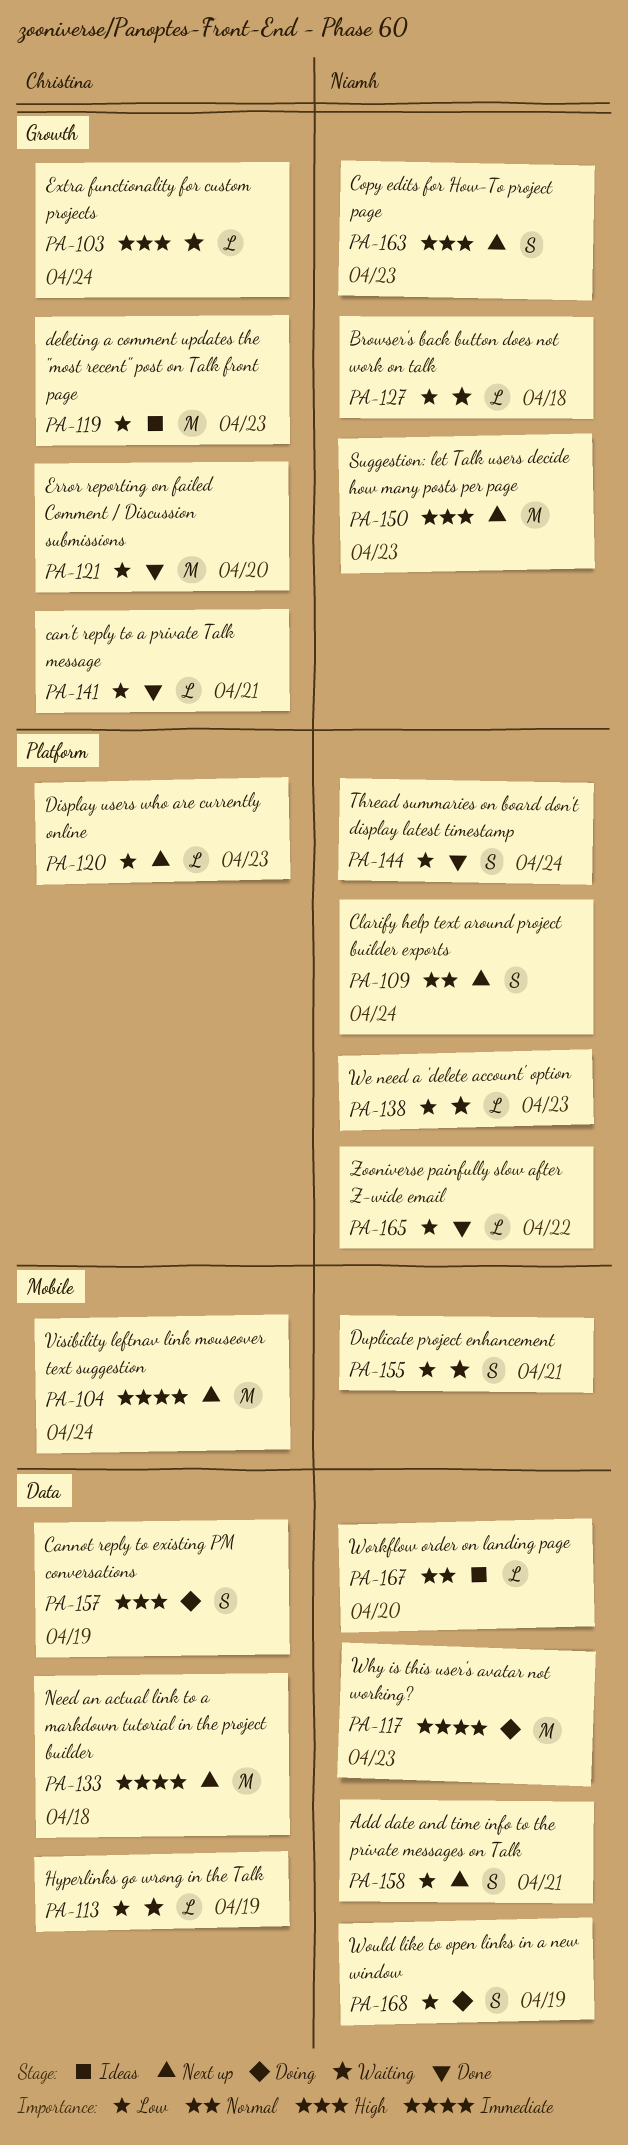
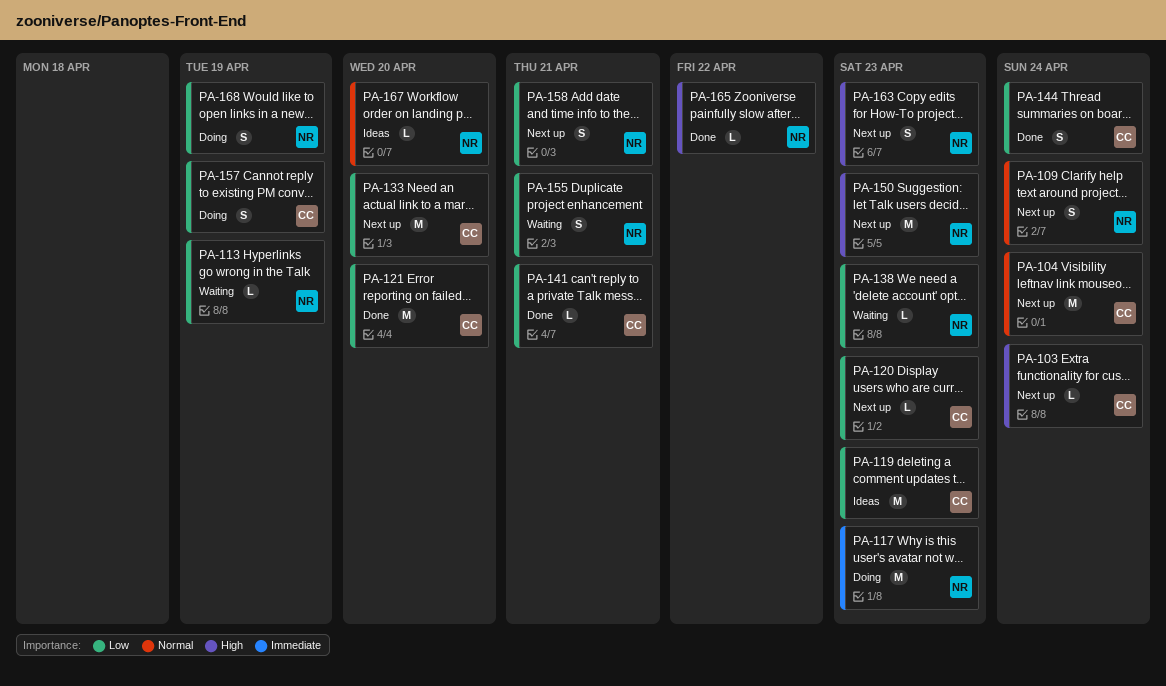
PA-103, status: Waiting -> Next up
PA-104, priority: Immediate -> Normal
PA-113, owner: Christina -> Niamh
PA-127: present -> none
PA-133, priority: Immediate -> Low
PA-133, due: Apr 18 -> Apr 20
PA-144, owner: Niamh -> Christina
PA-157, priority: High -> Low
PA-165, priority: Low -> High

